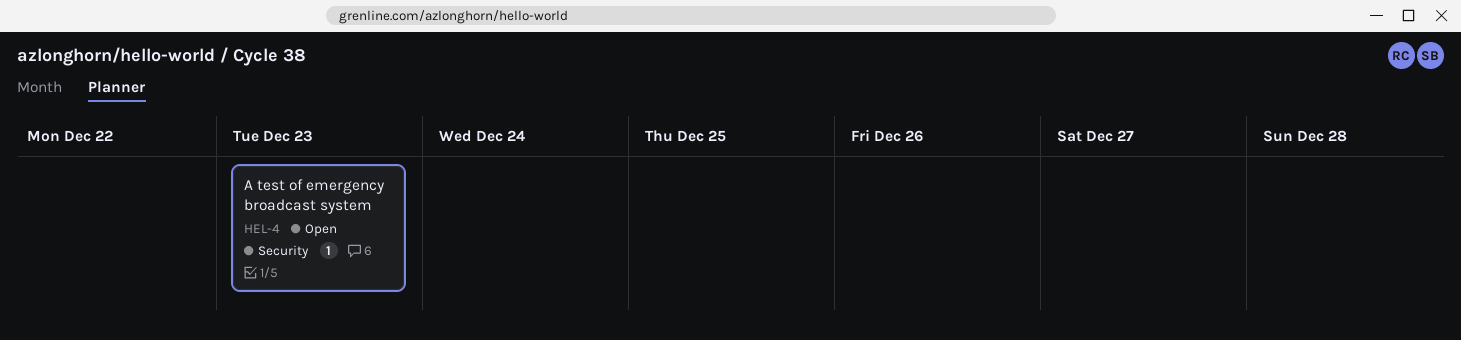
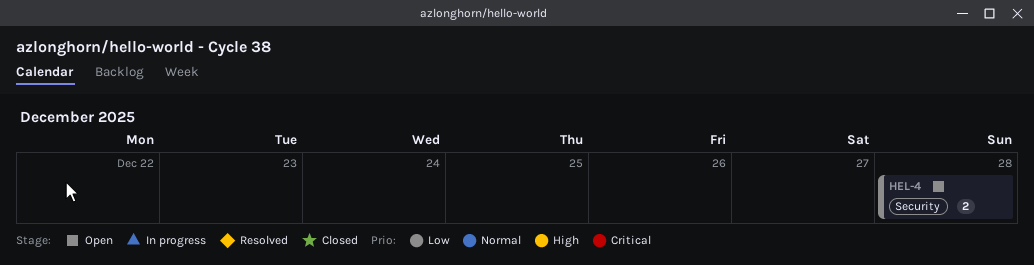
HEL-4, estimate: 1 -> 2
HEL-4, due: Dec 23 -> Dec 28

